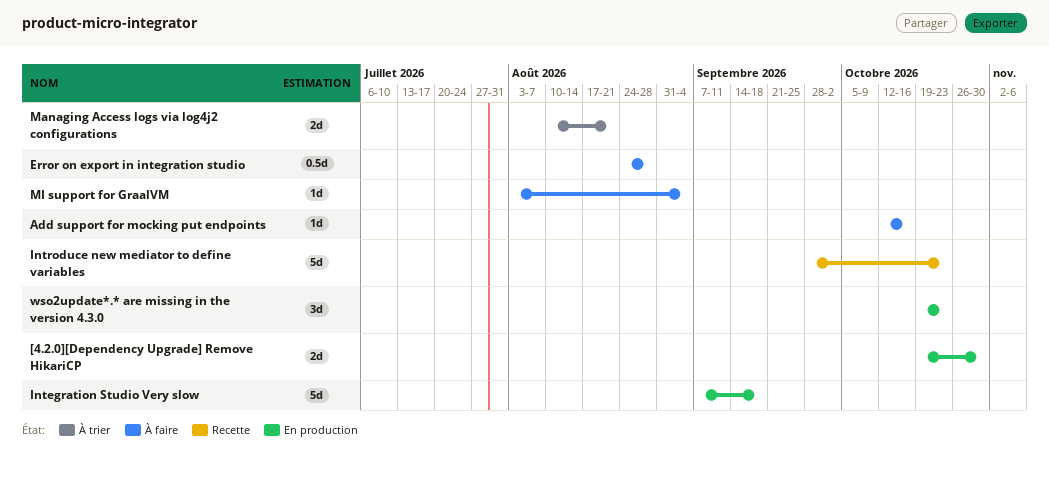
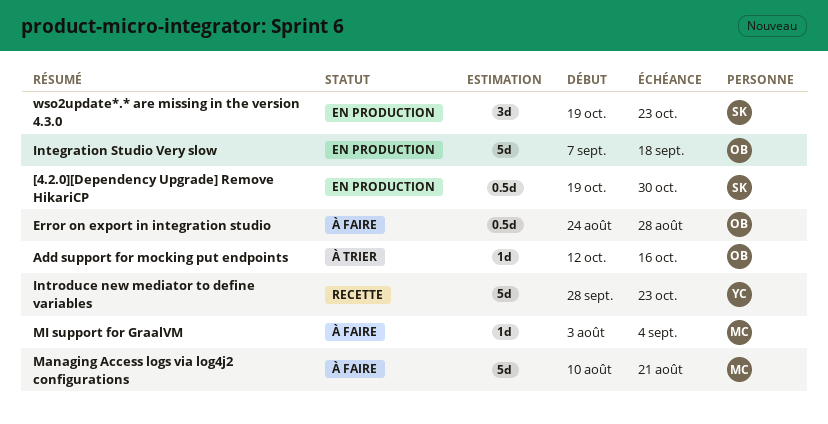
[4.2.0][Dependency Upgrade] Remove HikariCP, estimate: 2d -> 0.5d
Add support for mocking put endpoints, status: À faire -> À trier
Managing Access logs via log4j2 configurations, status: À trier -> À faire
Managing Access logs via log4j2 configurations, estimate: 2d -> 5d

